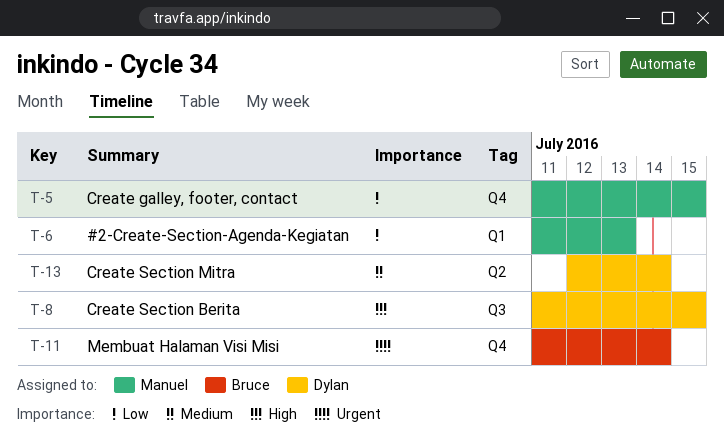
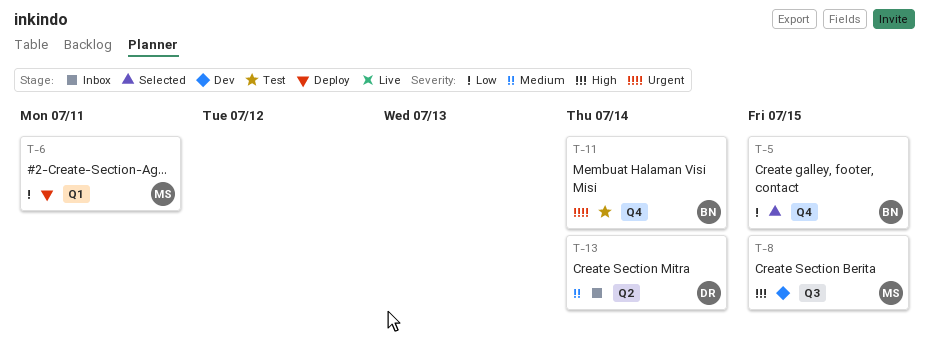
T-5, owner: Manuel -> Bruce
T-6, due: Jul 13 -> Jul 11
T-8, owner: Dylan -> Manuel

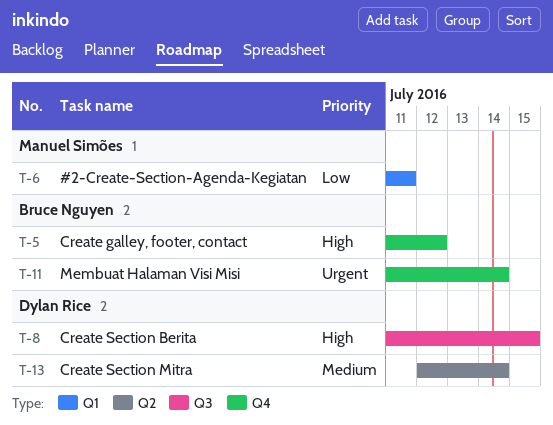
T-5, priority: Low -> High
T-5, due: Jul 15 -> Jul 12
T-8, owner: Manuel Simões -> Dylan Rice

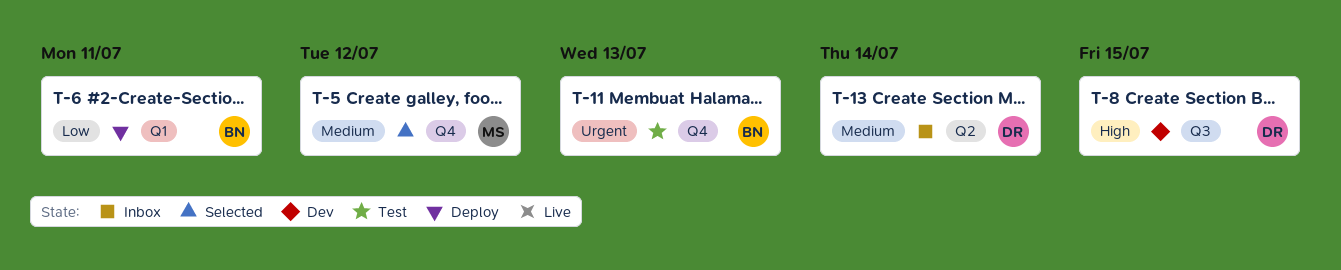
T-5, owner: Bruce Nguyen -> Manuel Simões
T-5, priority: High -> Medium
T-6, owner: Manuel Simões -> Bruce Nguyen
T-11, due: Jul 14 -> Jul 13

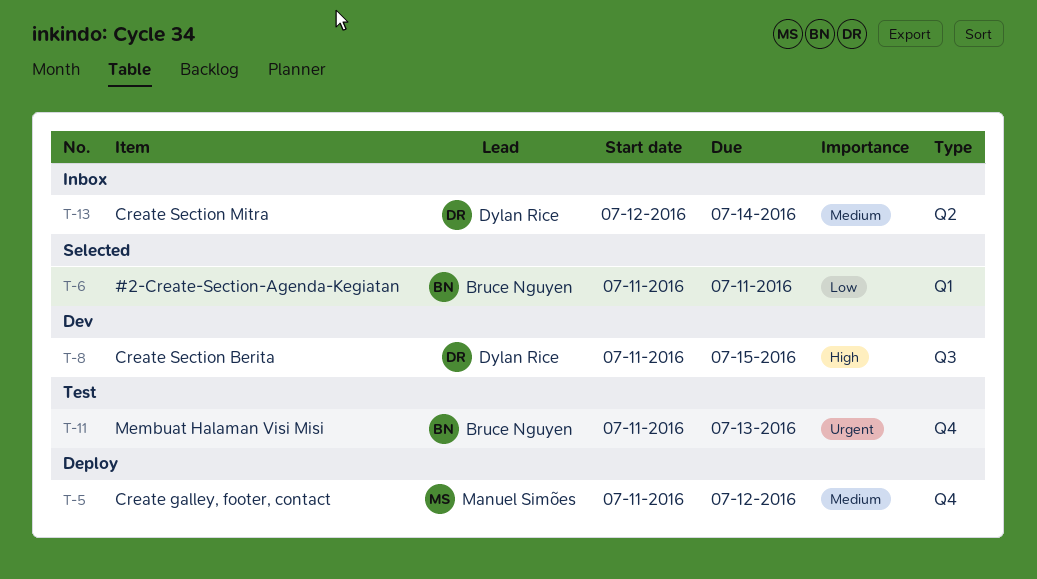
T-5, status: Selected -> Deploy
T-6, status: Deploy -> Selected

